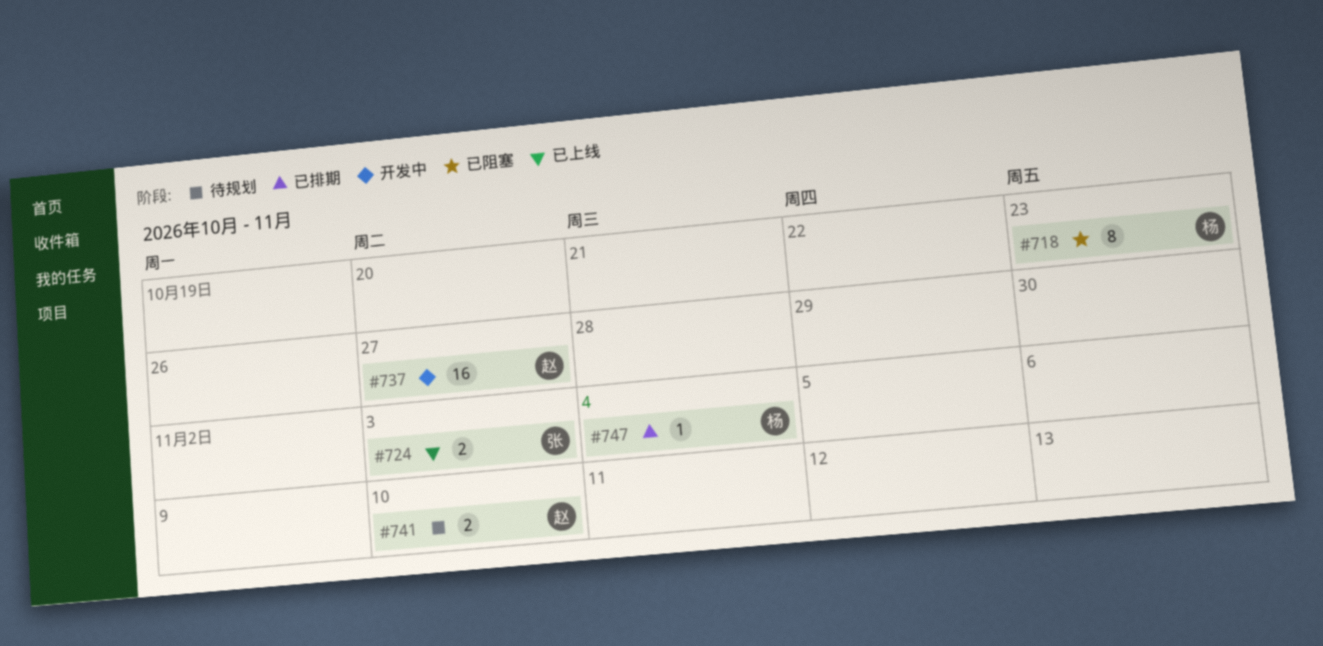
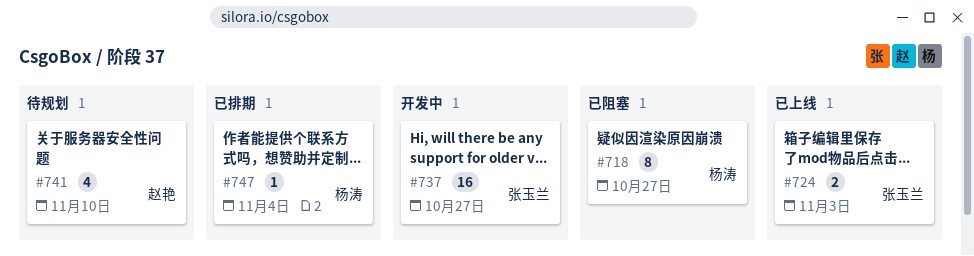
#718, due: Oct 23 -> Oct 27
#737, owner: 赵艳 -> 张玉兰
#741, estimate: 2 -> 4

